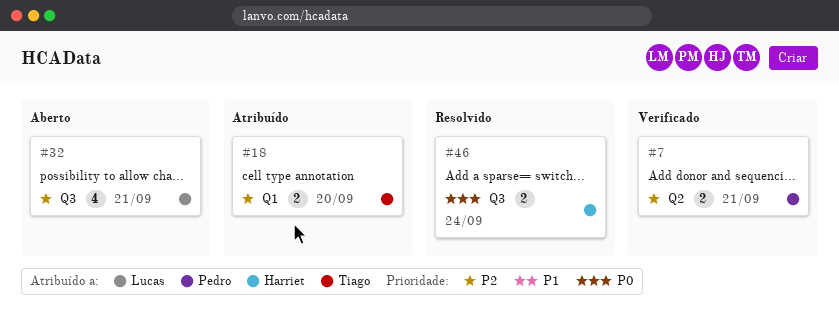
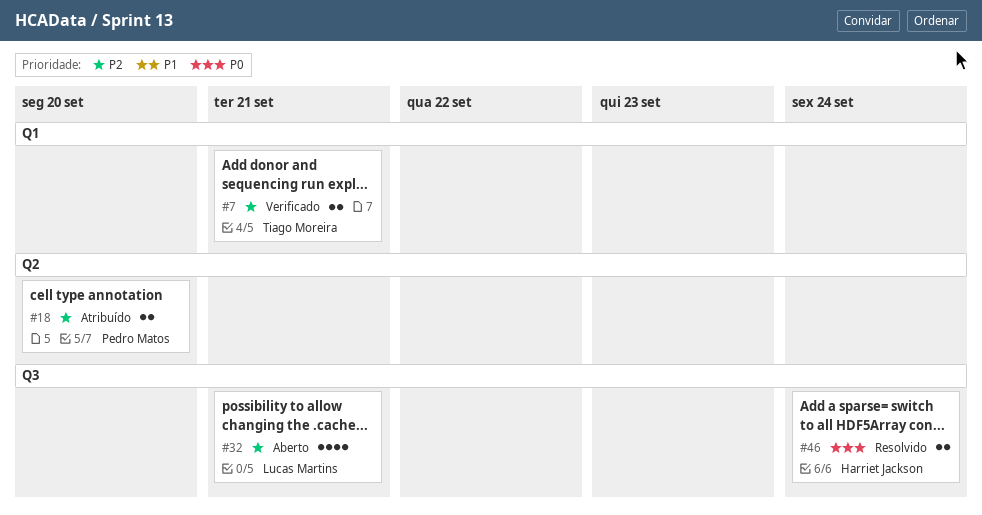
#7, owner: Pedro Matos -> Tiago Moreira
#7, label: Q2 -> Q1
#18, owner: Tiago Moreira -> Pedro Matos
#18, label: Q1 -> Q2

